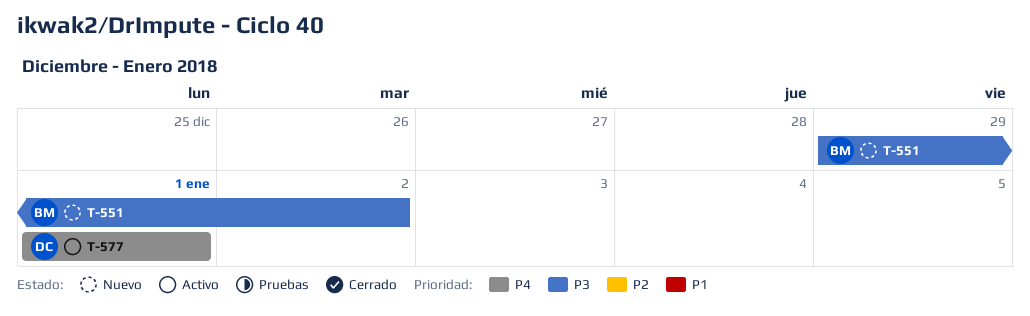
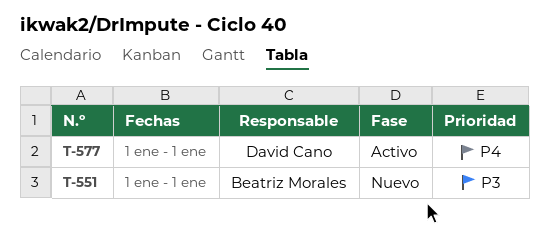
T-551, start: Dec 29 -> Jan 1
T-551, due: Jan 2 -> Jan 1

